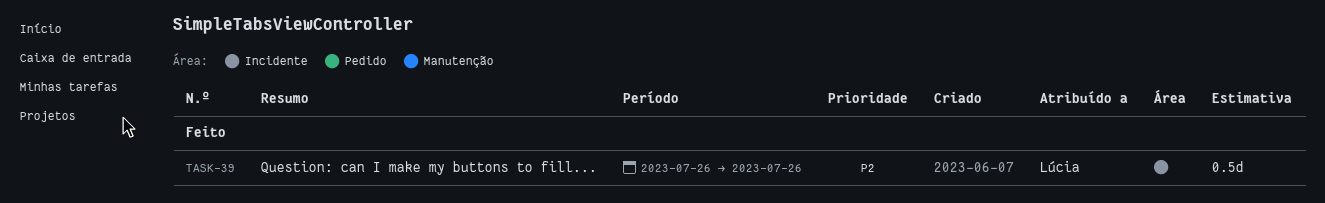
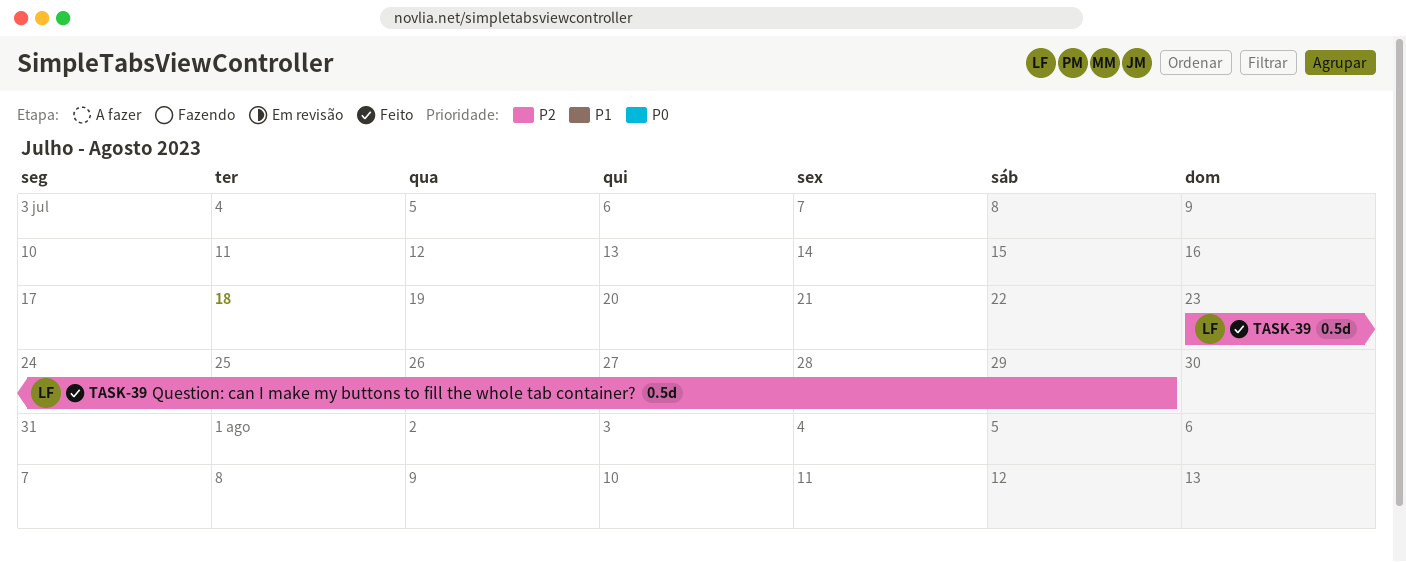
TASK-39, start: Jul 26 -> Jul 23
TASK-39, due: Jul 26 -> Jul 29

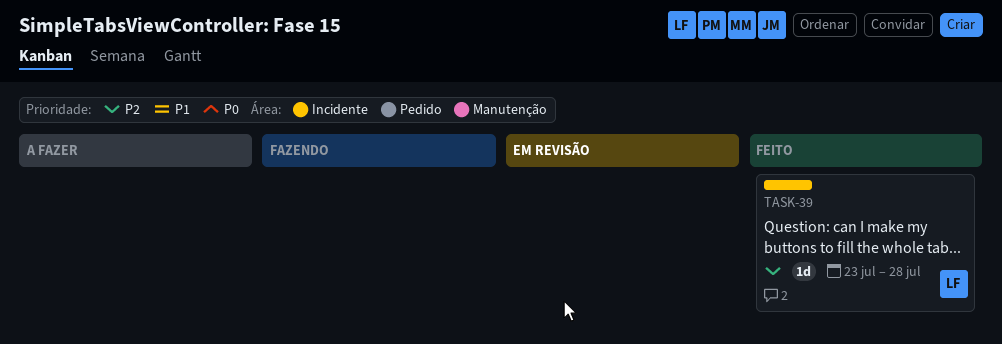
TASK-39, estimate: 0.5d -> 1d
TASK-39, due: Jul 29 -> Jul 28

